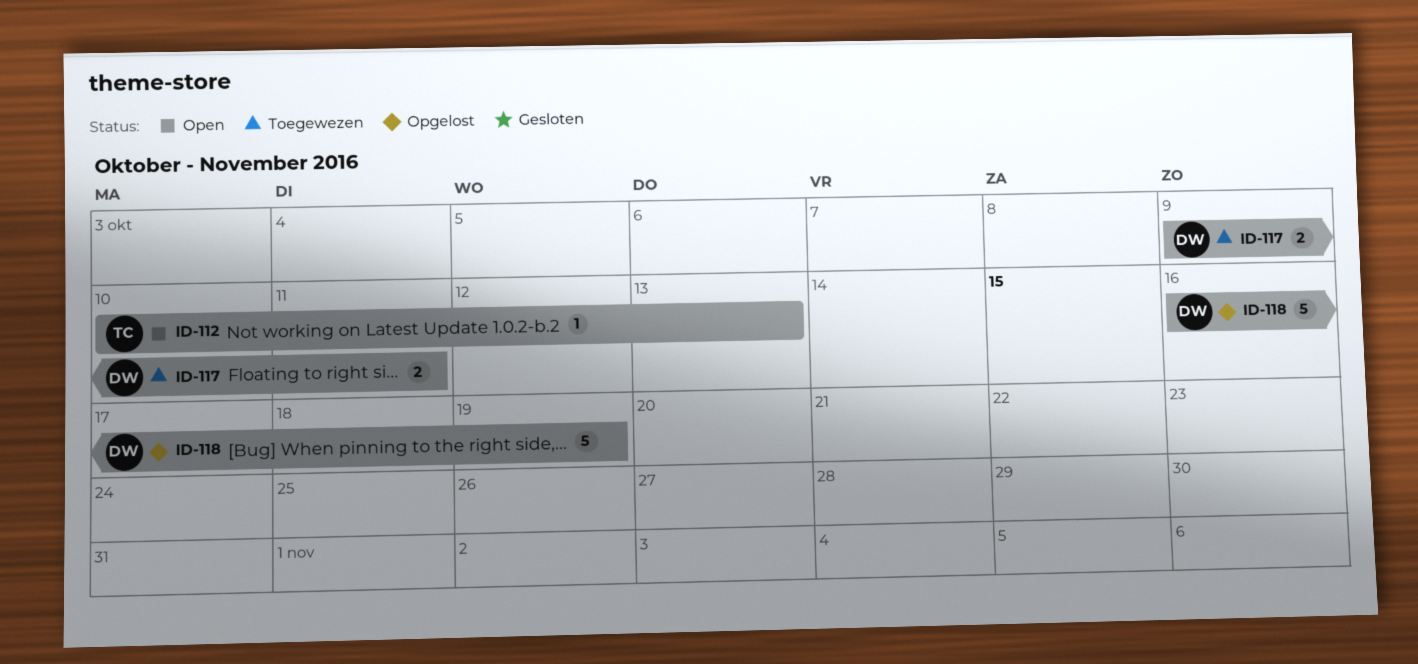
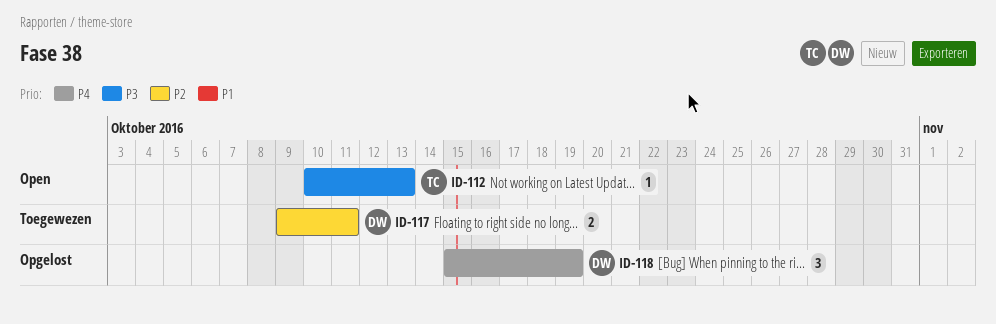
ID-118, estimate: 5 -> 3
ID-118, start: Oct 16 -> Oct 15

